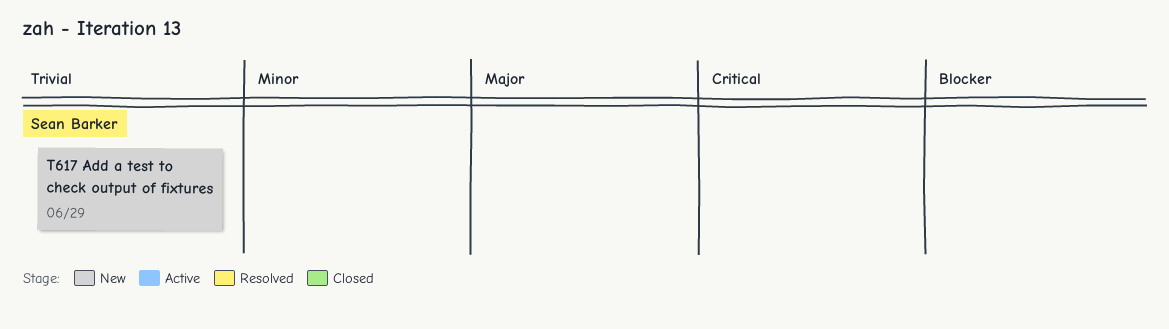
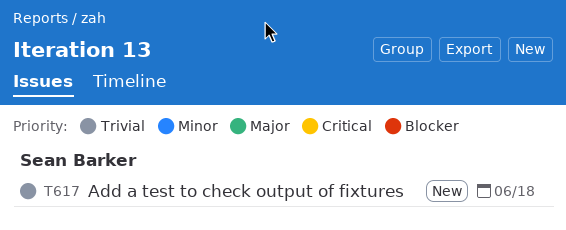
T617, due: Jun 29 -> Jun 18

